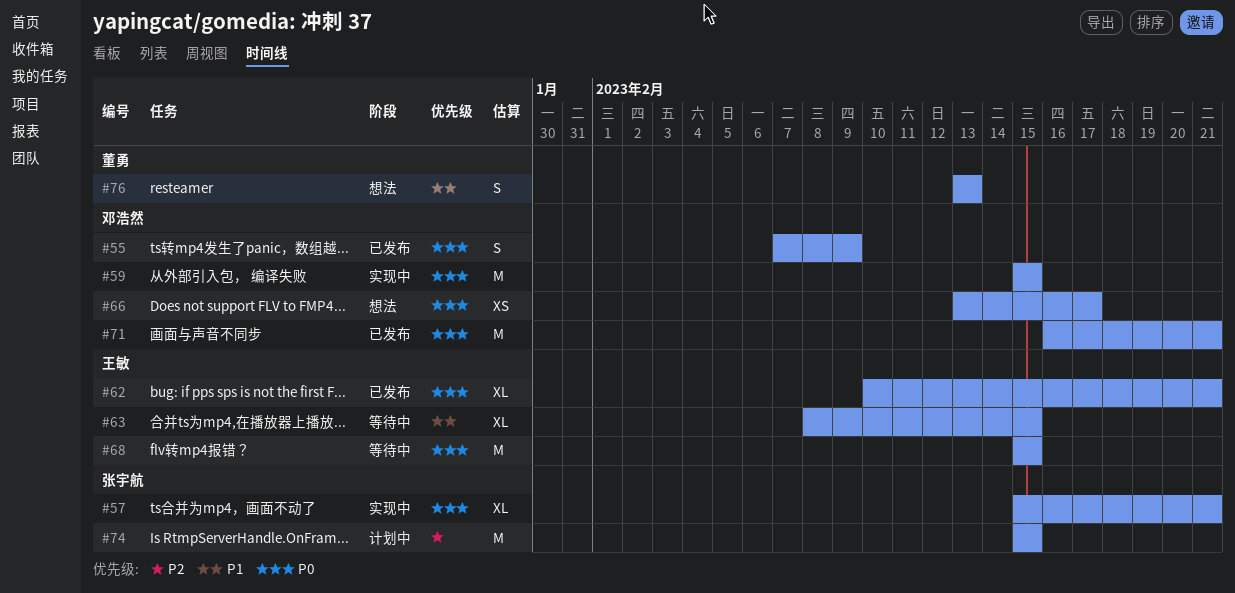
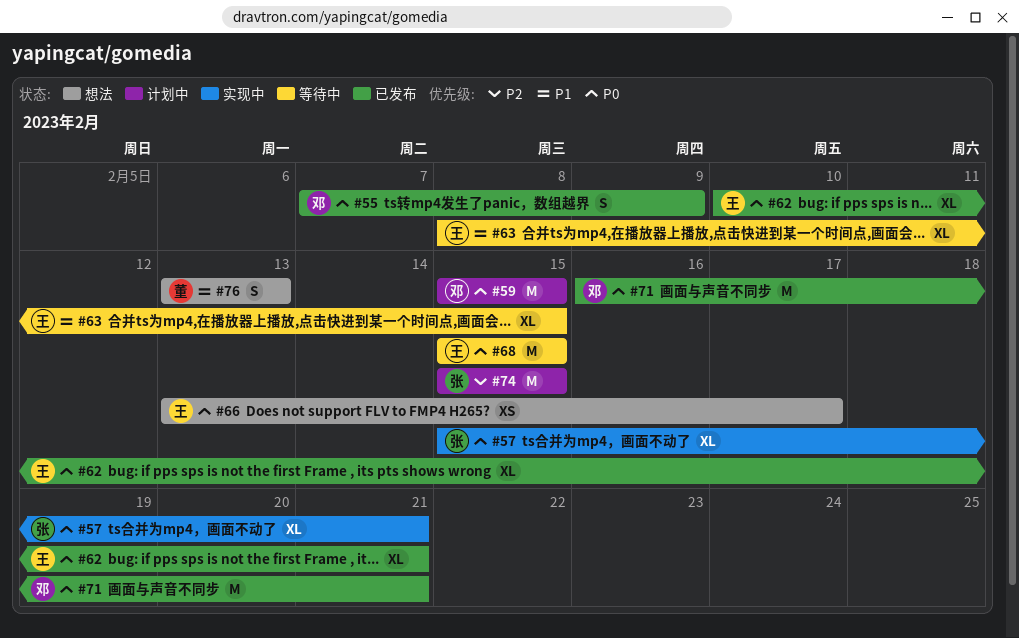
#59, status: 实现中 -> 计划中
#66, owner: 邓浩然 -> 王敏

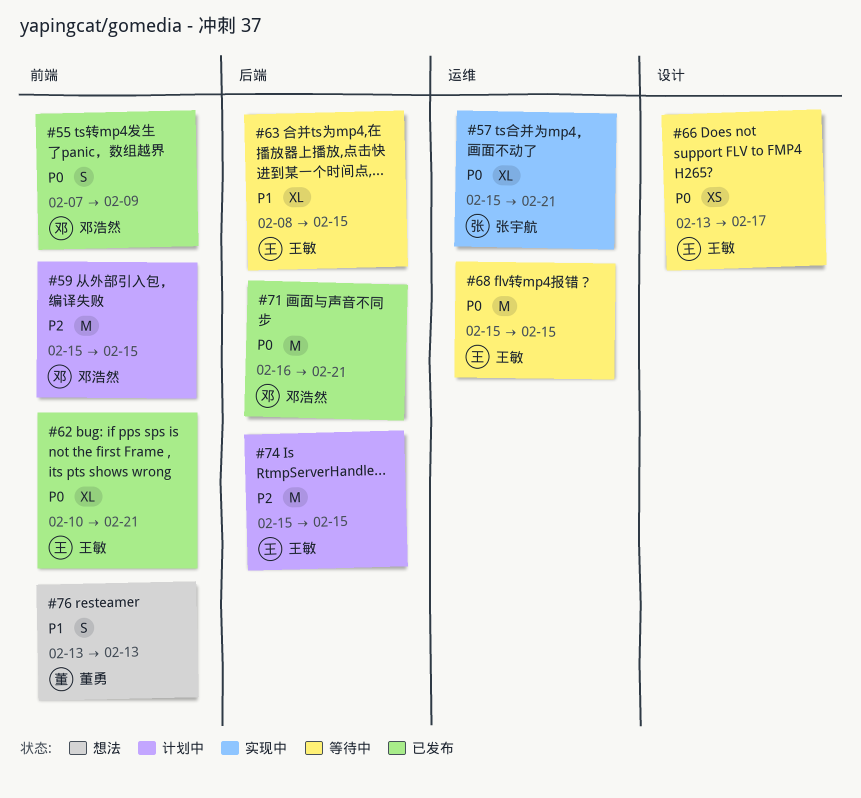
#59, priority: P0 -> P2
#66, status: 想法 -> 等待中
#74, owner: 张宇航 -> 王敏

